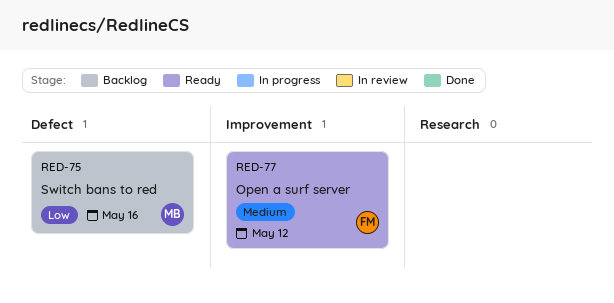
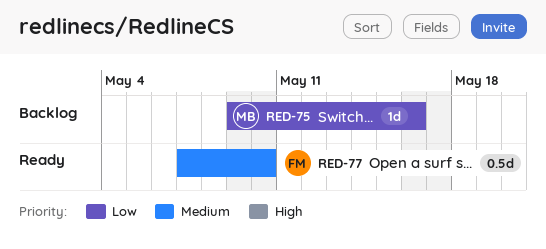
RED-77, due: May 12 -> May 10

